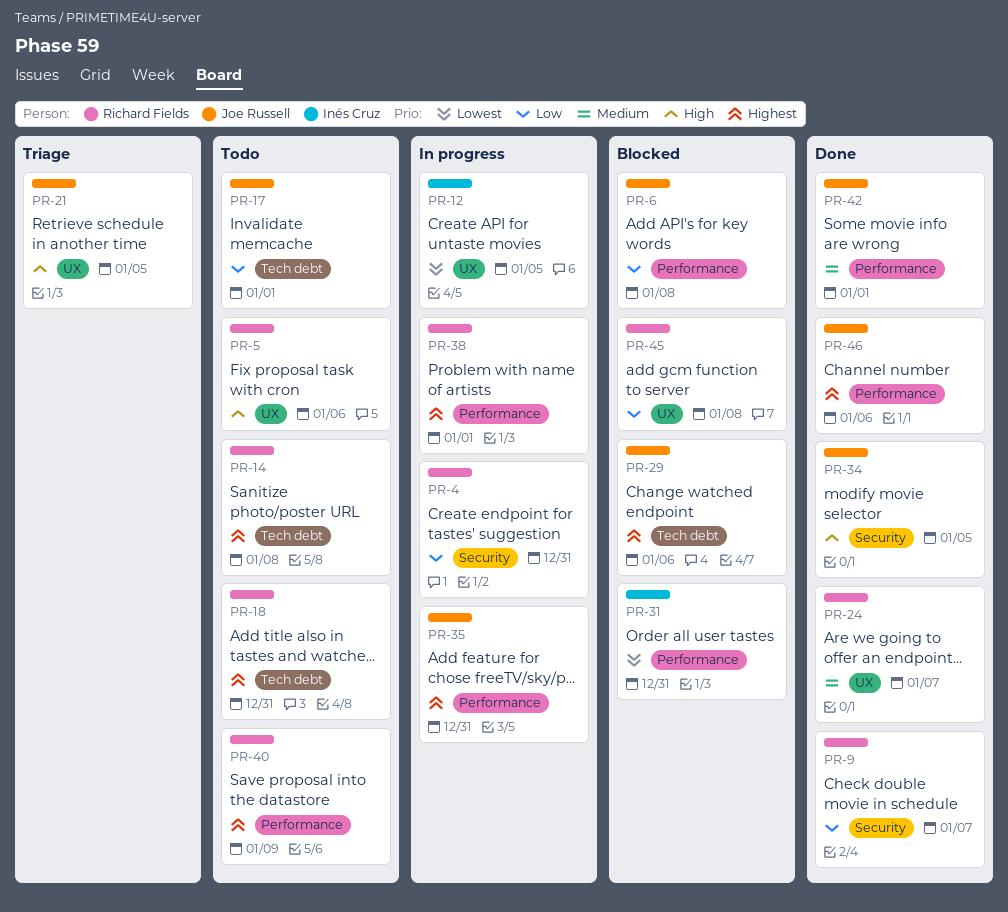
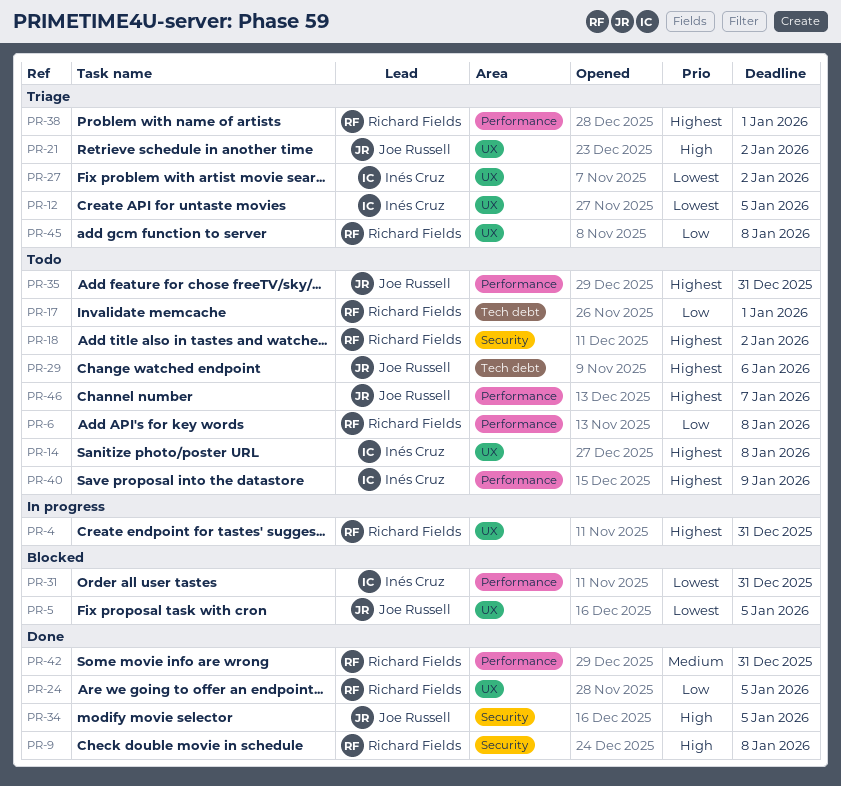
PR-4, priority: Low -> Highest
PR-4, label: Security -> UX
PR-5, status: Todo -> Blocked
PR-5, owner: Richard Fields -> Joe Russell
PR-5, priority: High -> Lowest
PR-5, due: Jan 6 -> Jan 5
PR-6, status: Blocked -> Todo
PR-6, owner: Joe Russell -> Richard Fields
PR-9, priority: Low -> High
PR-9, due: Jan 7 -> Jan 8
PR-12, status: In progress -> Triage
PR-14, owner: Richard Fields -> Inés Cruz
PR-14, label: Tech debt -> UX
PR-17, owner: Joe Russell -> Richard Fields
PR-18, label: Tech debt -> Security
PR-18, due: Dec 31 -> Jan 2
PR-21, due: Jan 5 -> Jan 2
PR-24, priority: Medium -> Low
PR-24, due: Jan 7 -> Jan 5
PR-27: none -> present
PR-29, status: Blocked -> Todo
PR-35, status: In progress -> Todo
PR-38, status: In progress -> Triage
PR-40, owner: Richard Fields -> Inés Cruz
PR-42, owner: Joe Russell -> Richard Fields
PR-42, due: Jan 1 -> Dec 31
PR-45, status: Blocked -> Triage
PR-46, status: Done -> Todo
PR-46, due: Jan 6 -> Jan 7

